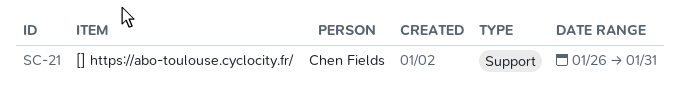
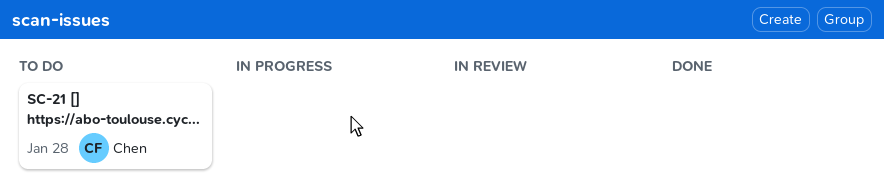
SC-21, due: Jan 31 -> Jan 28

